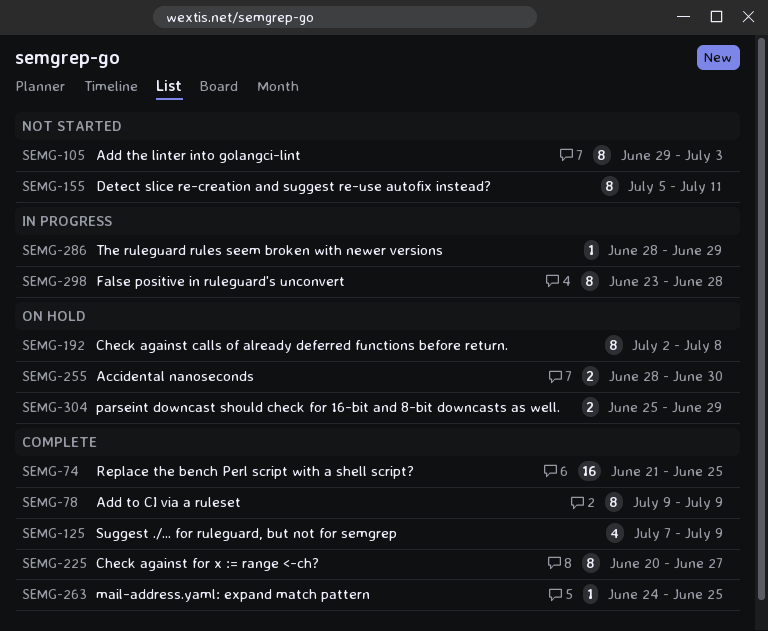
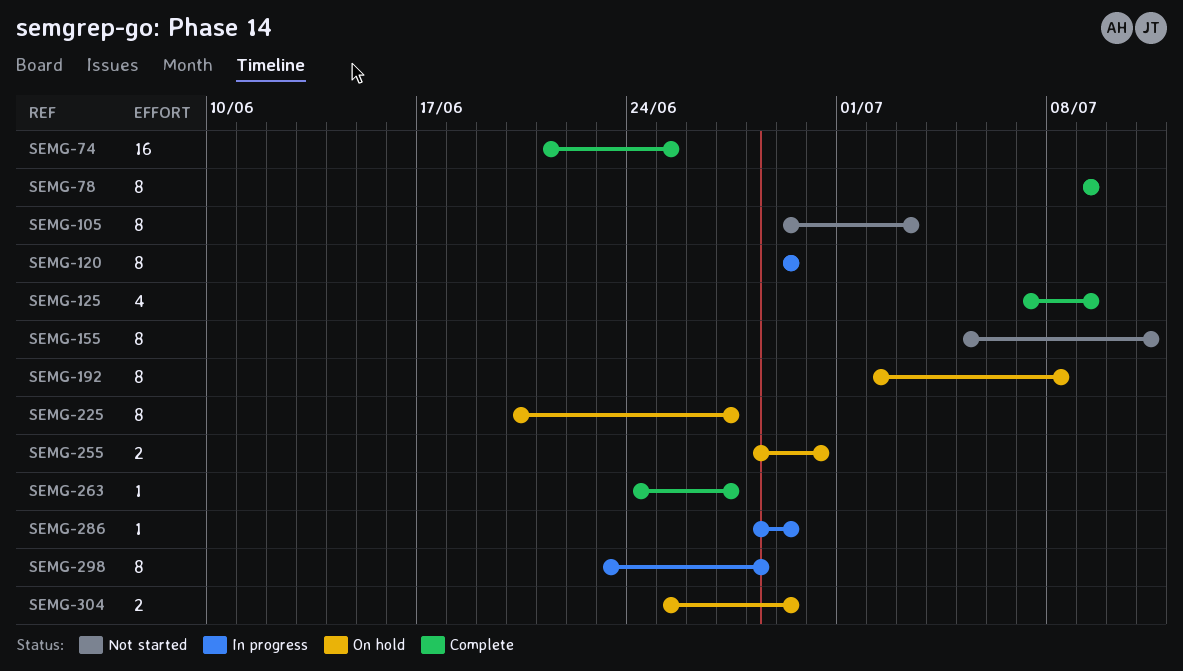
SEMG-120: none -> present
SEMG-225, status: Complete -> On hold
SEMG-263, due: Jun 25 -> Jun 27

